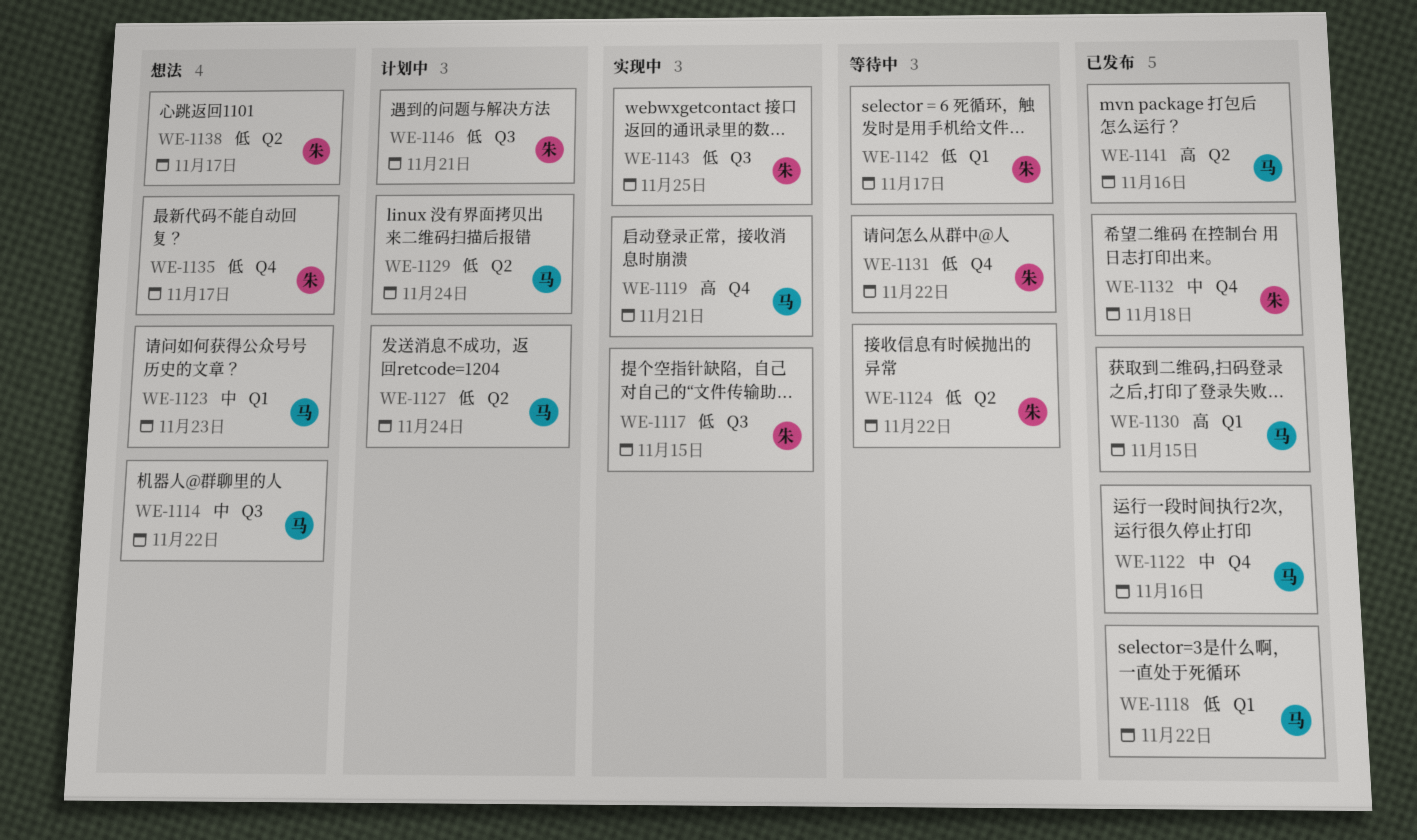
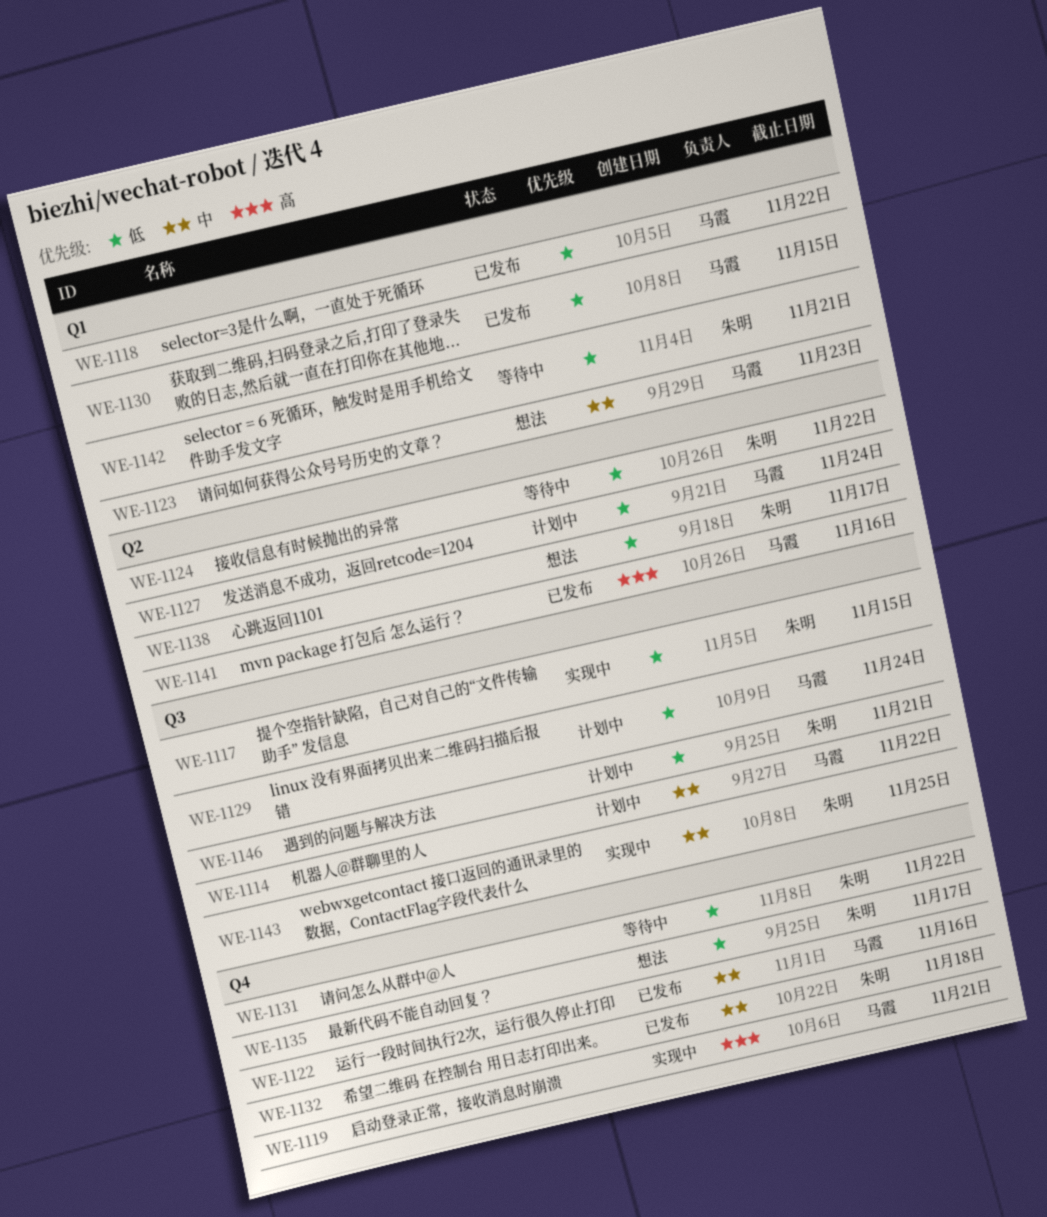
WE-1114, status: 想法 -> 计划中
WE-1129, label: Q2 -> Q3
WE-1130, priority: 高 -> 低
WE-1142, due: Nov 17 -> Nov 21
WE-1143, priority: 低 -> 中

